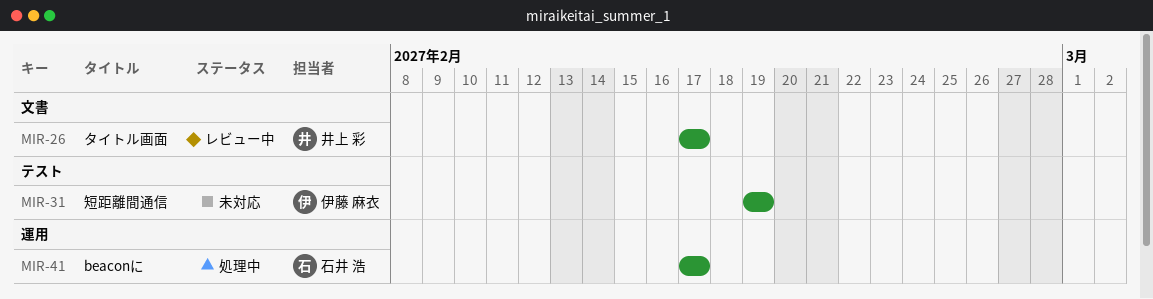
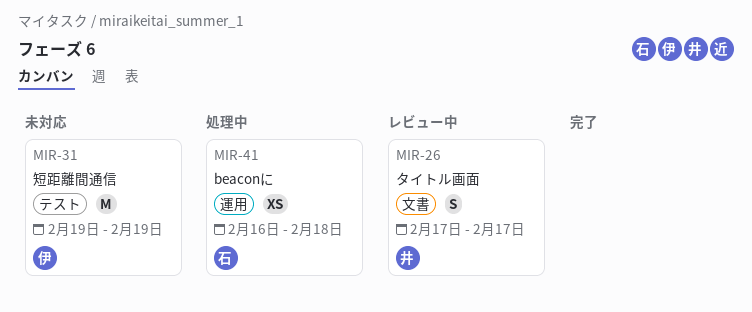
MIR-41, start: Feb 17 -> Feb 16
MIR-41, due: Feb 17 -> Feb 18

